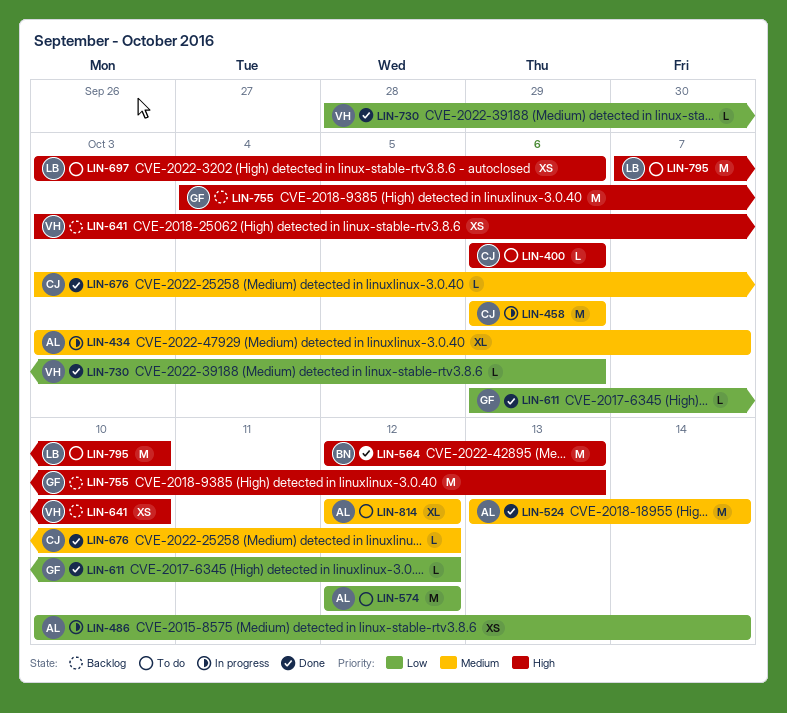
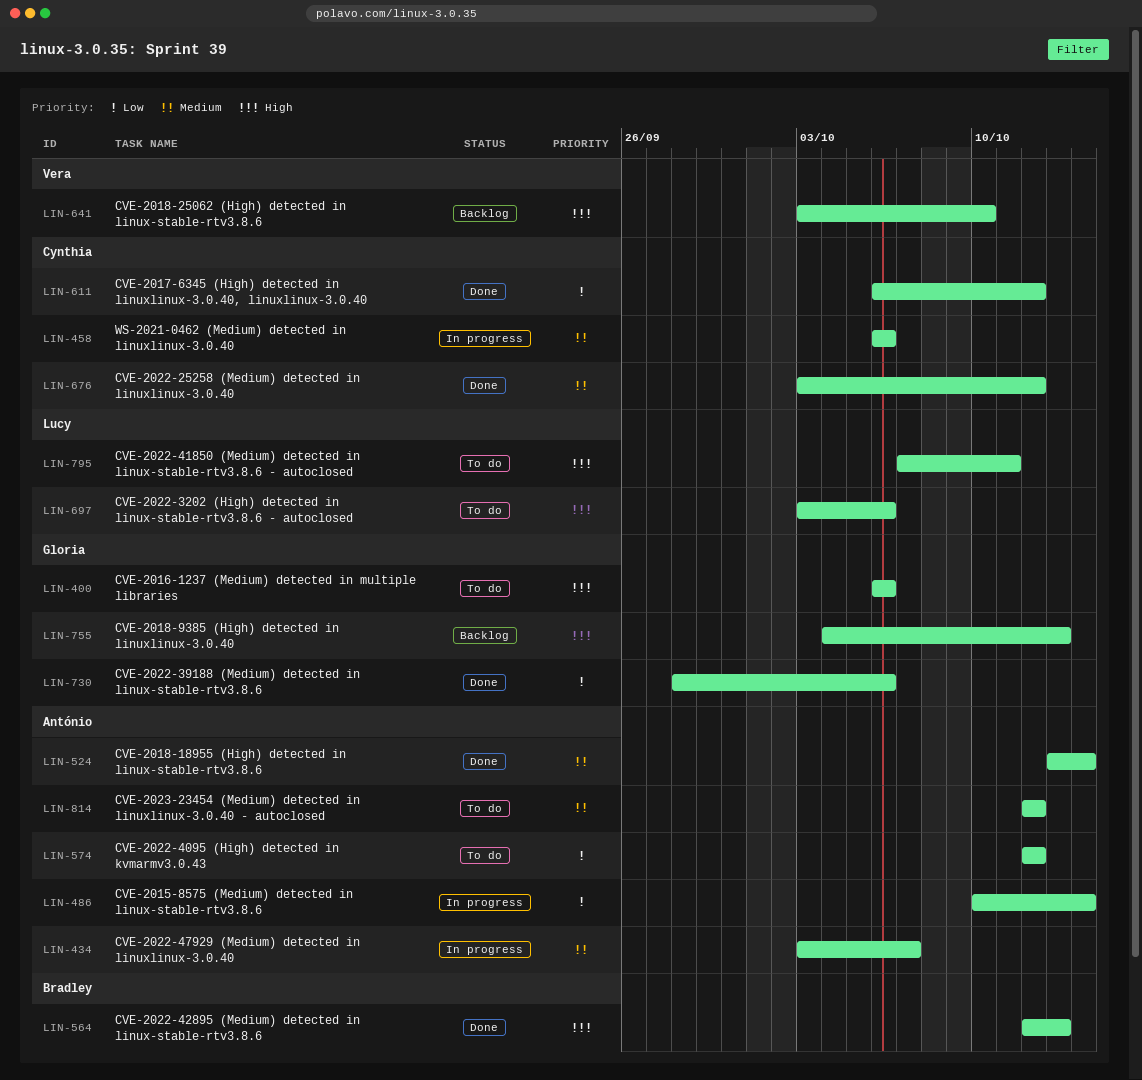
LIN-400, owner: Cynthia -> Gloria
LIN-611, owner: Gloria -> Cynthia
LIN-730, owner: Vera -> Gloria
LIN-795, due: Oct 10 -> Oct 11

